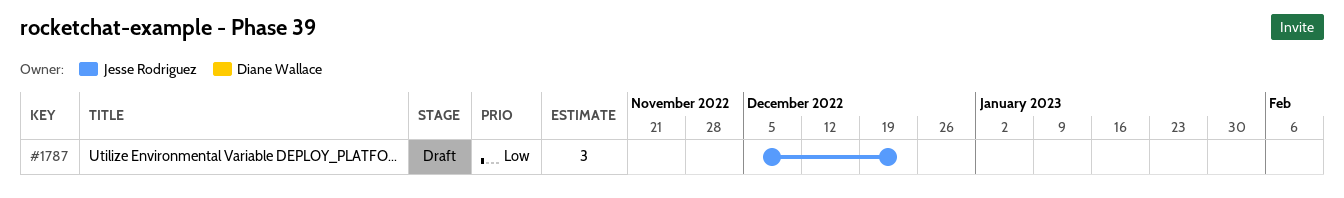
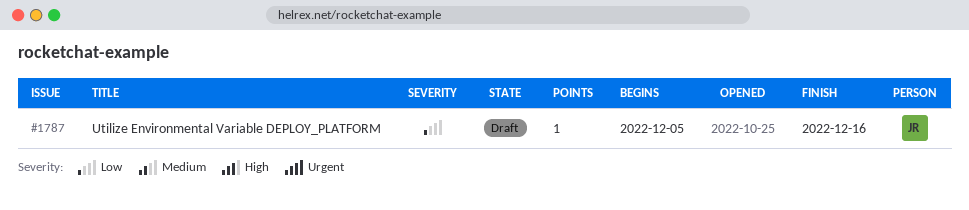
#1787, estimate: 3 -> 1
#1787, due: Dec 23 -> Dec 16

